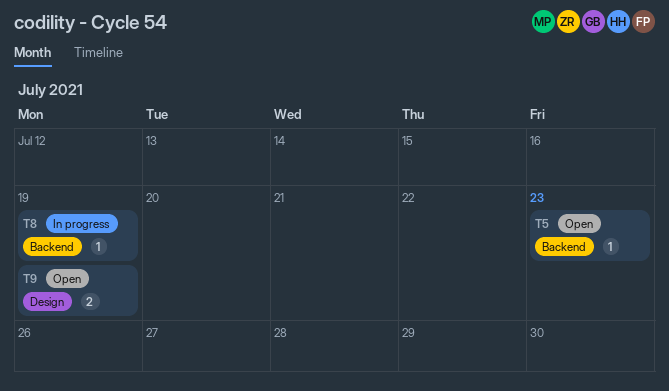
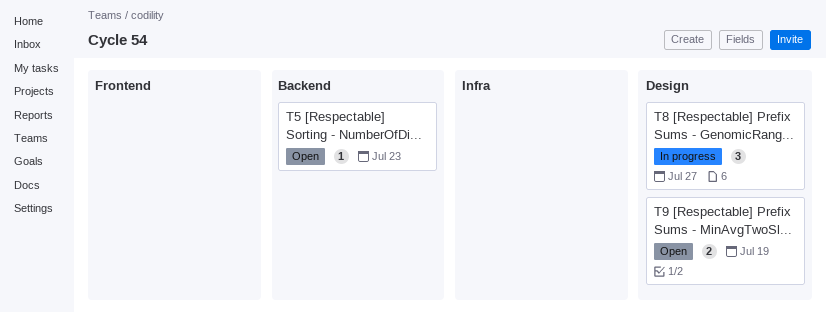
T8, label: Backend -> Design
T8, estimate: 1 -> 3
T8, due: Jul 19 -> Jul 27

